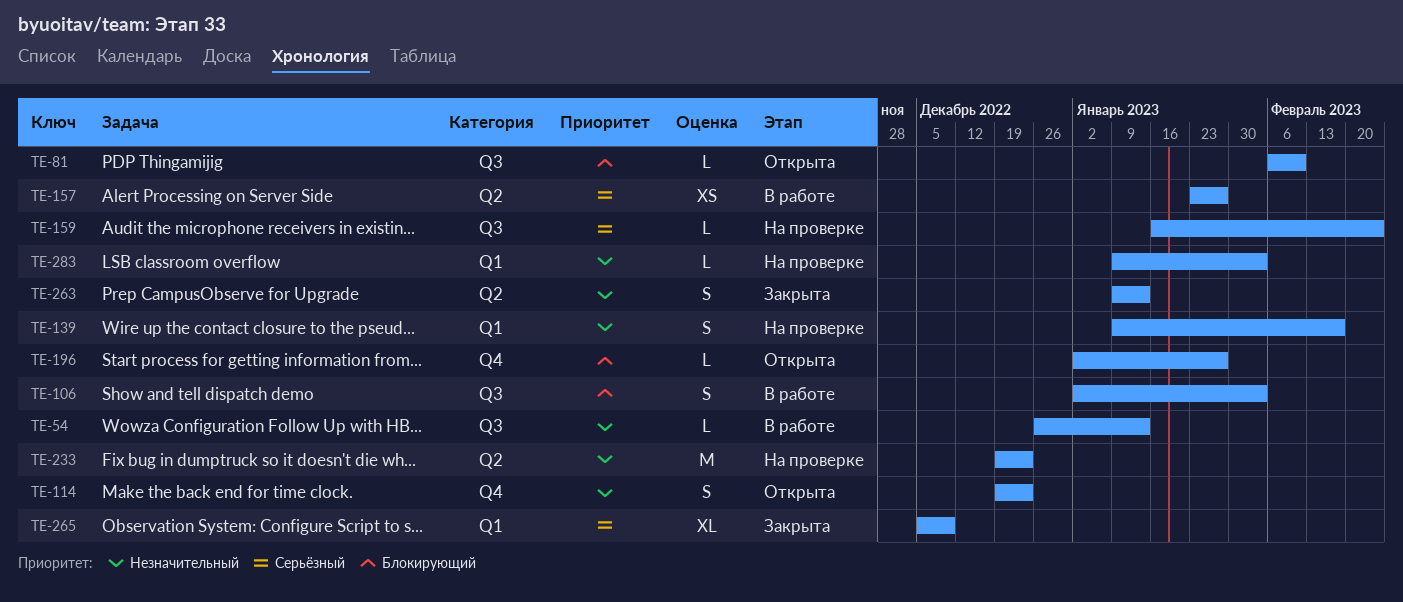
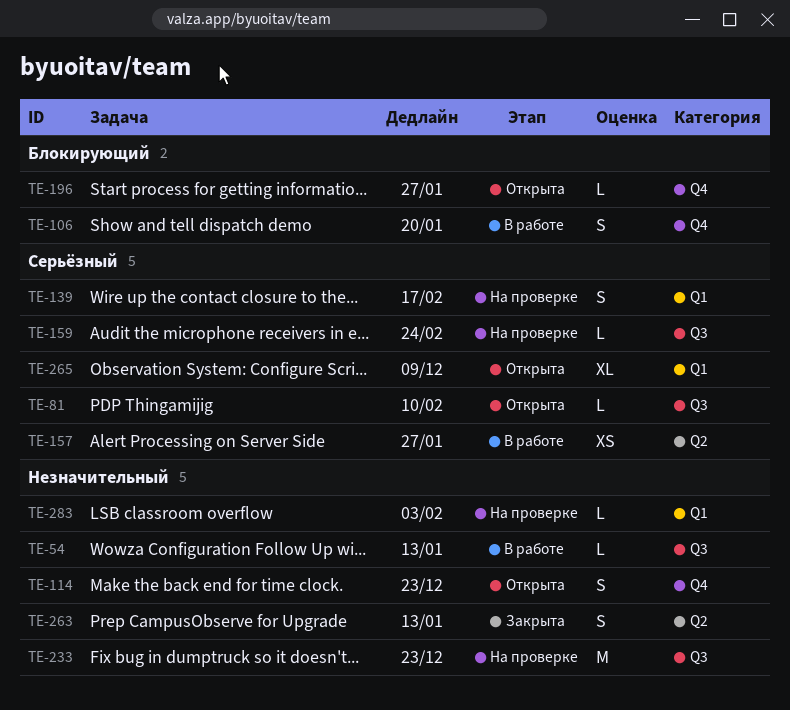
TE-81, priority: Блокирующий -> Серьёзный
TE-106, label: Q3 -> Q4
TE-106, due: Feb 3 -> Jan 20
TE-139, priority: Незначительный -> Серьёзный
TE-233, label: Q2 -> Q3
TE-265, status: Закрыта -> Открыта

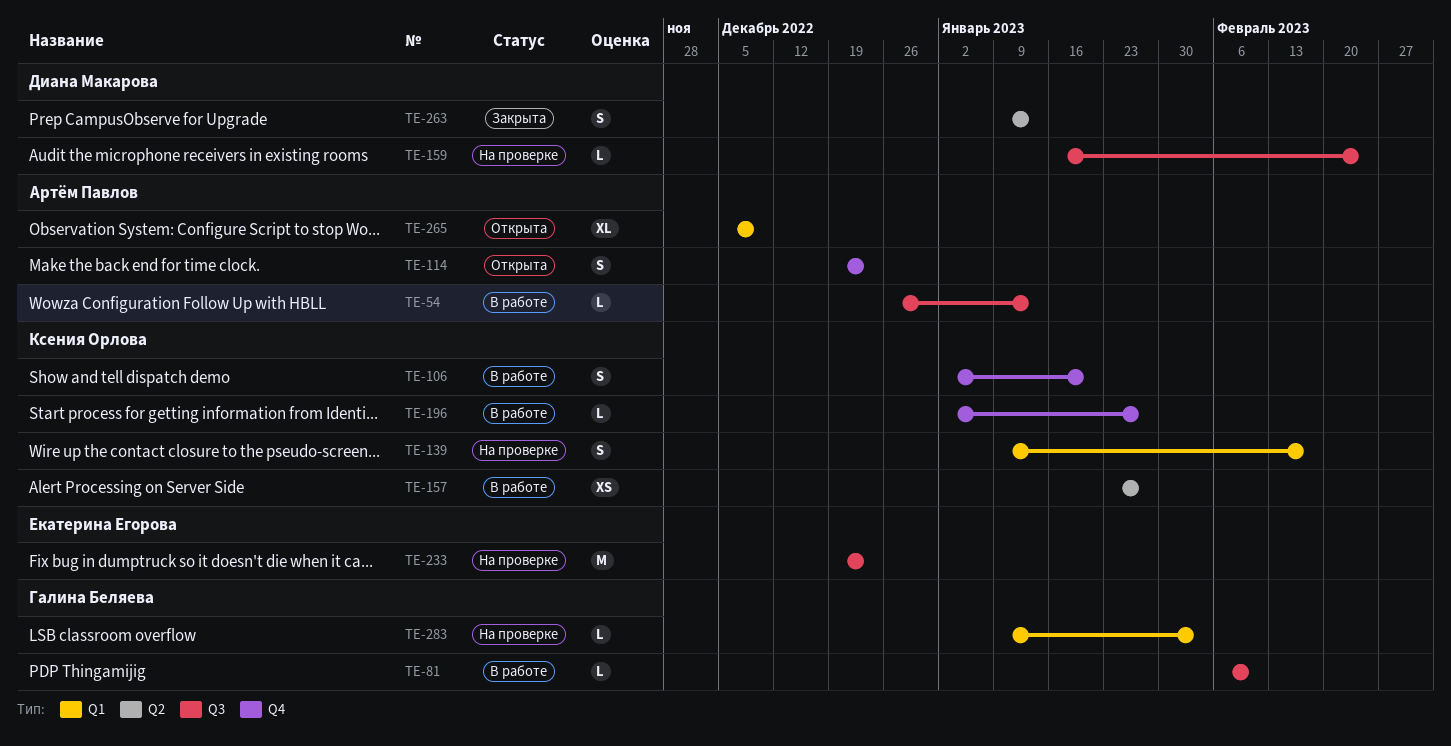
TE-81, status: Открыта -> В работе
TE-196, status: Открыта -> В работе

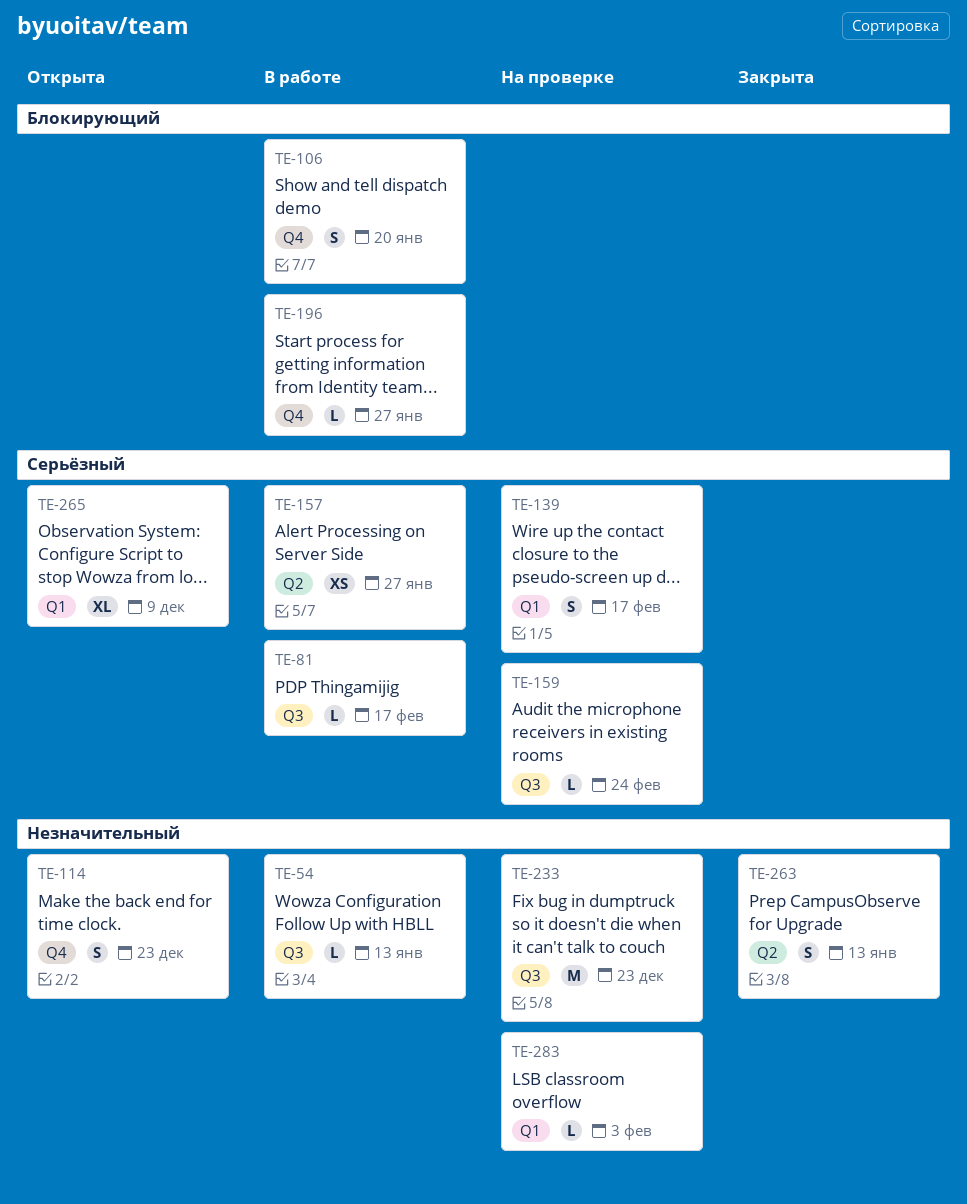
TE-81, due: Feb 10 -> Feb 17

